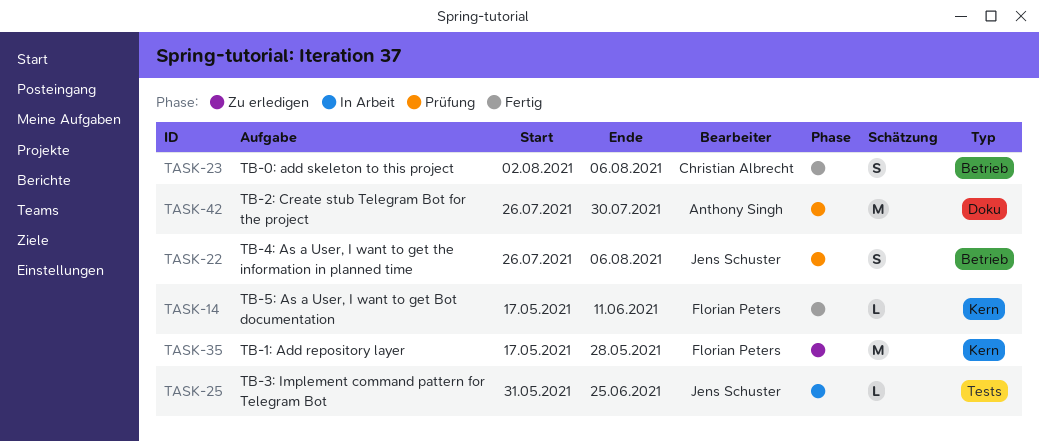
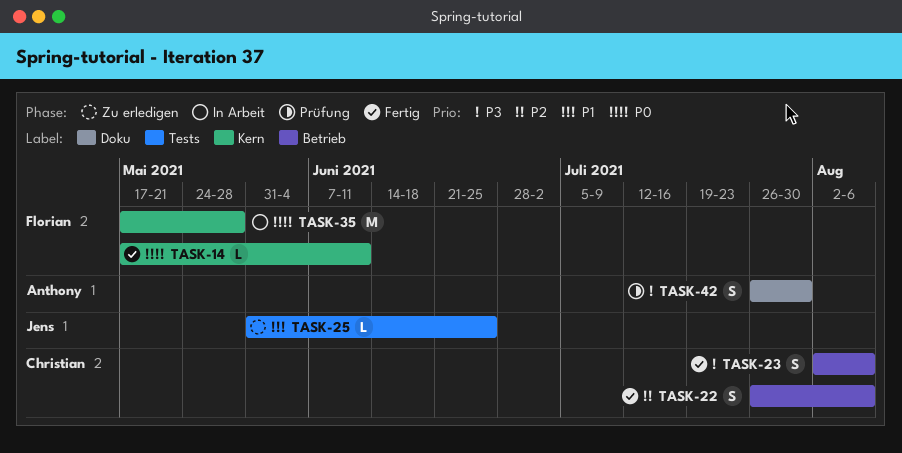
TASK-22, status: Prüfung -> Fertig
TASK-22, owner: Jens Schuster -> Christian Albrecht
TASK-25, status: In Arbeit -> Zu erledigen
TASK-35, status: Zu erledigen -> In Arbeit
TASK-42, estimate: M -> S

